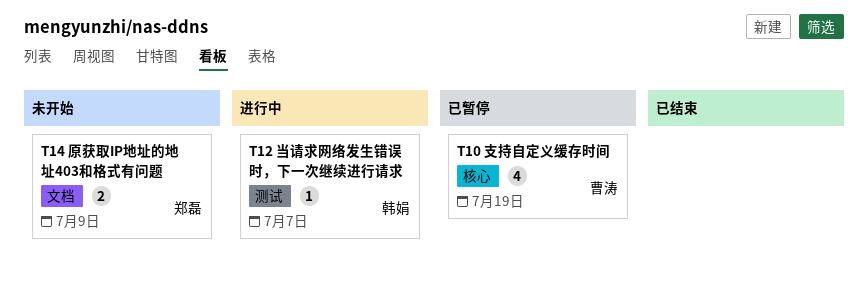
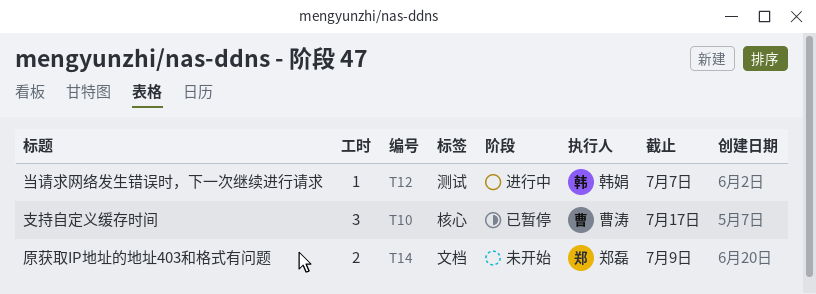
T10, estimate: 4 -> 3
T10, due: Jul 19 -> Jul 17

